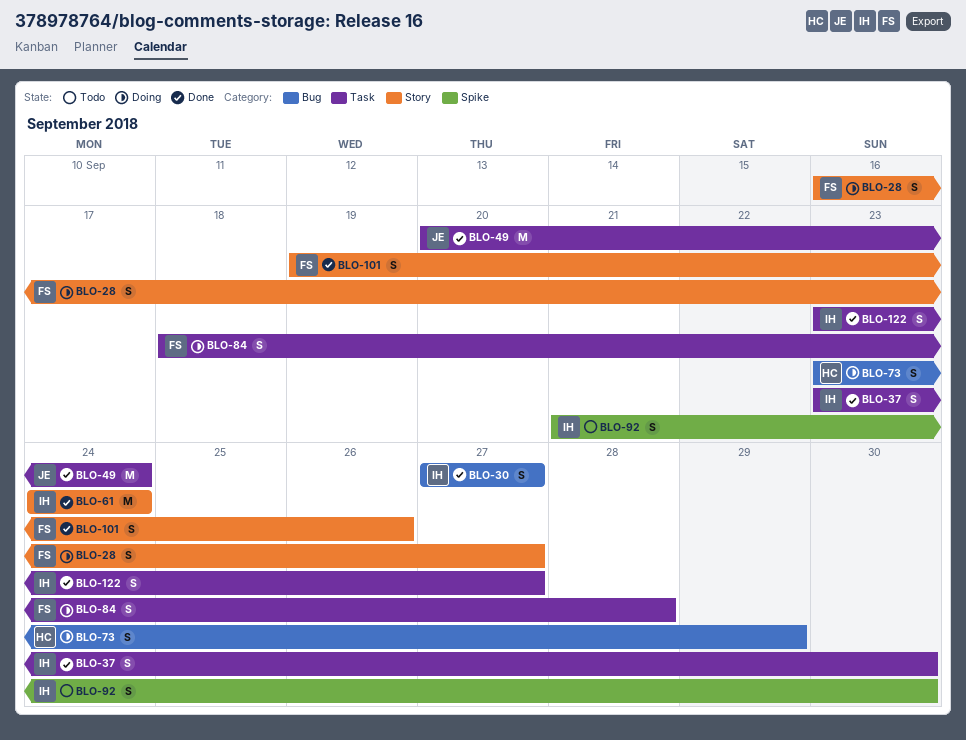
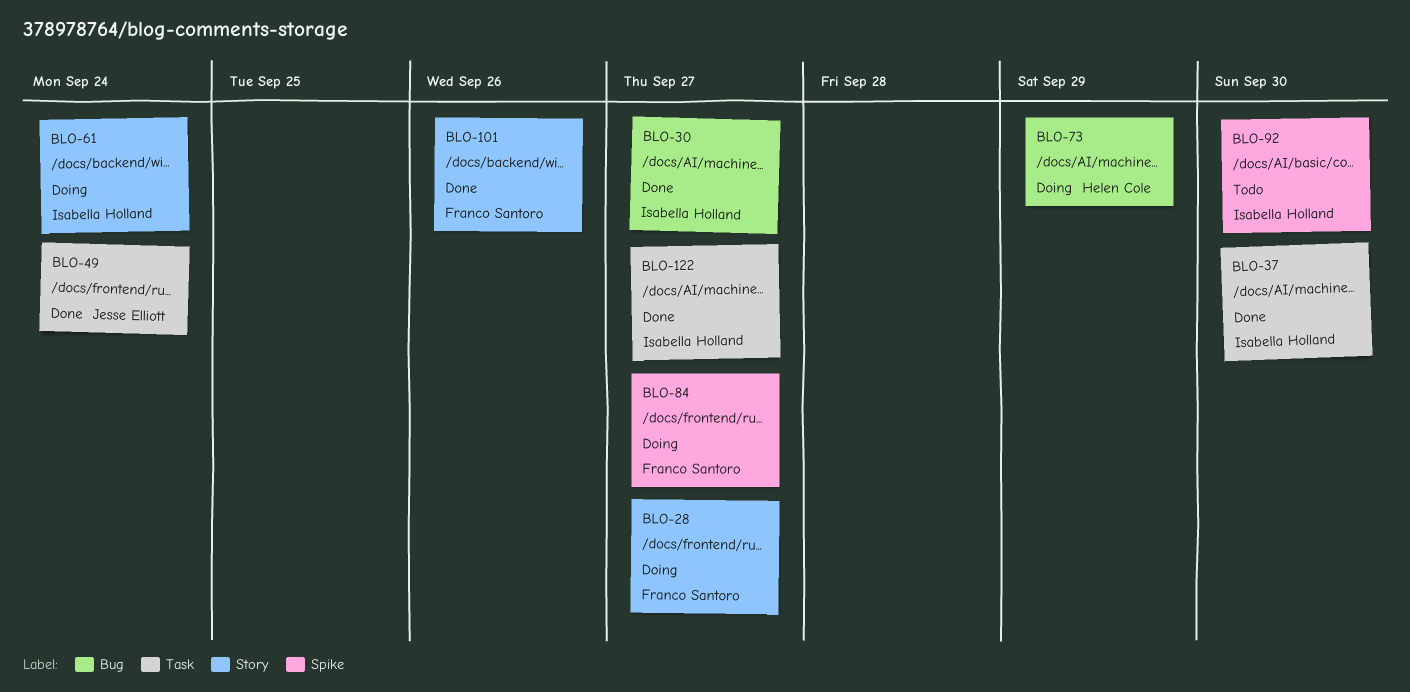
BLO-61, status: Done -> Doing
BLO-84, label: Task -> Spike
BLO-84, due: Sep 28 -> Sep 27

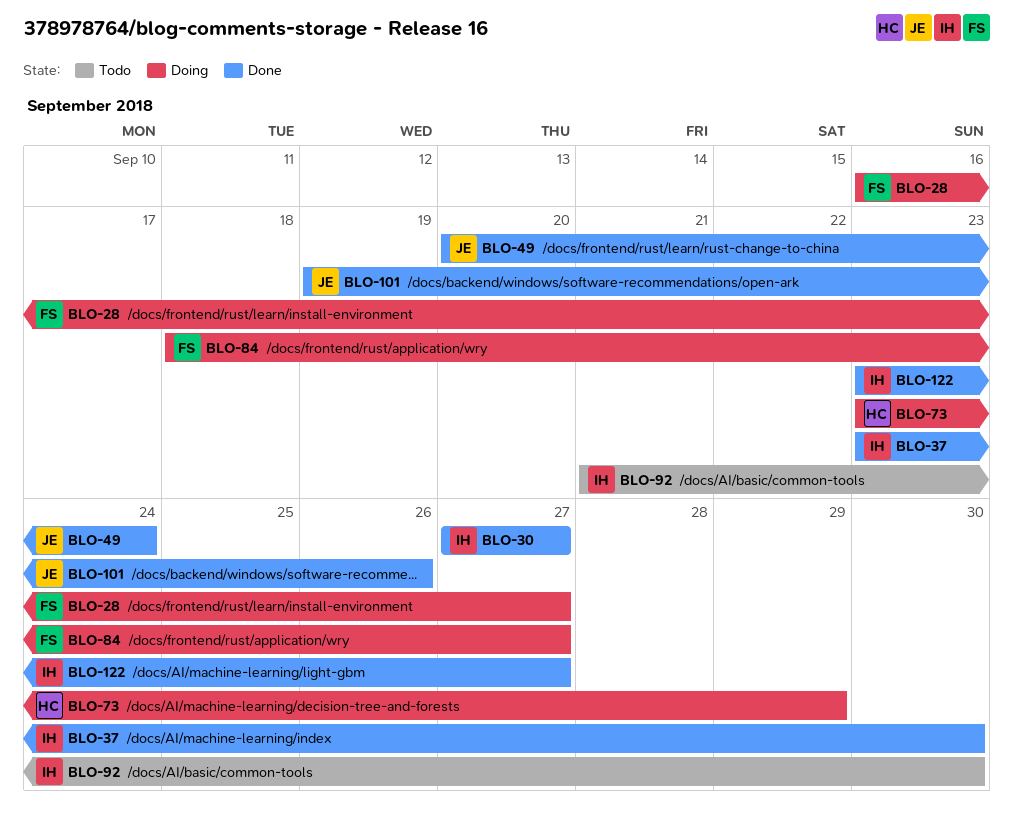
BLO-61: present -> none
BLO-101, owner: Franco Santoro -> Jesse Elliott

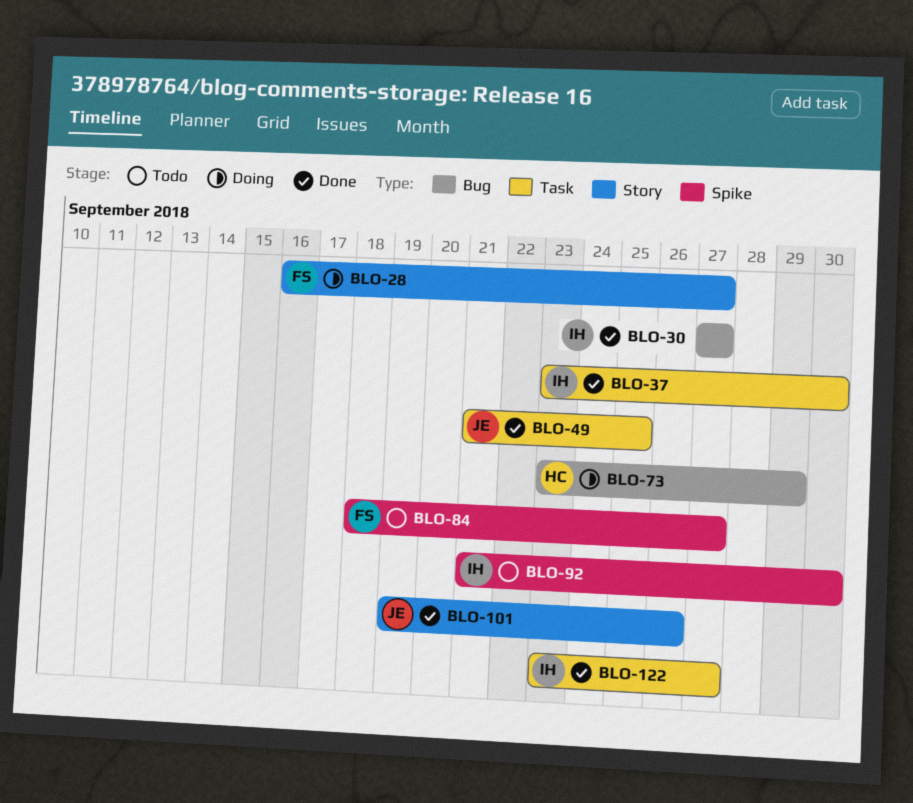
BLO-49, start: Sep 20 -> Sep 21
BLO-49, due: Sep 24 -> Sep 25
BLO-84, status: Doing -> Todo

